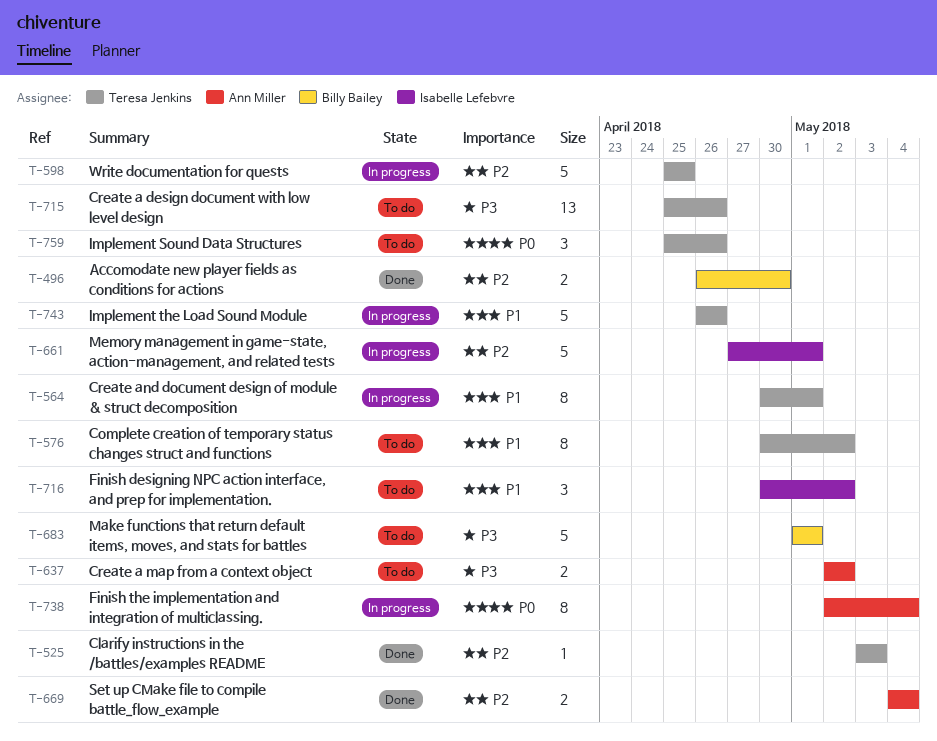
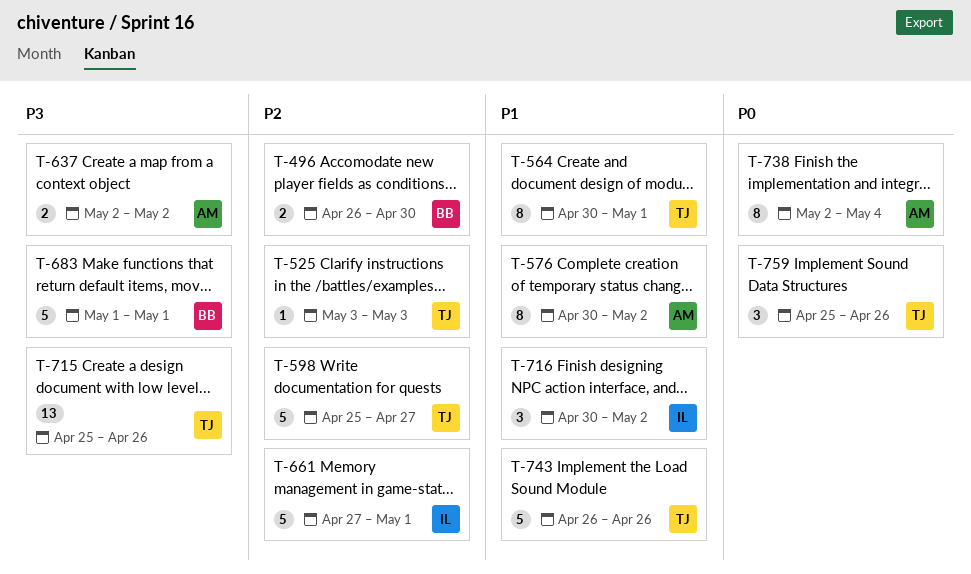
T-576, owner: Teresa Jenkins -> Ann Miller
T-598, due: Apr 25 -> Apr 27
T-669: present -> none

